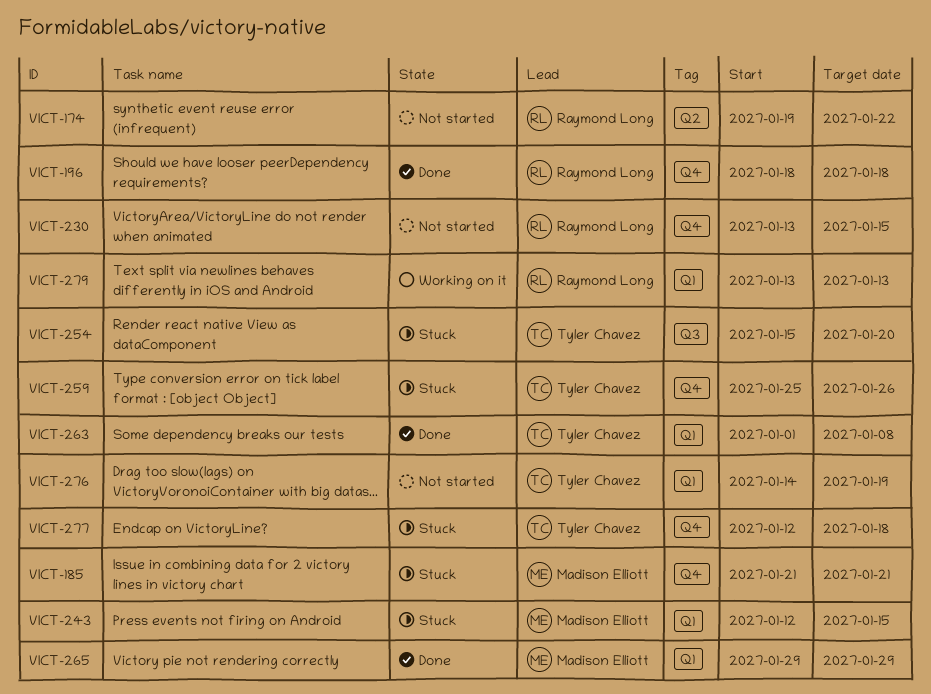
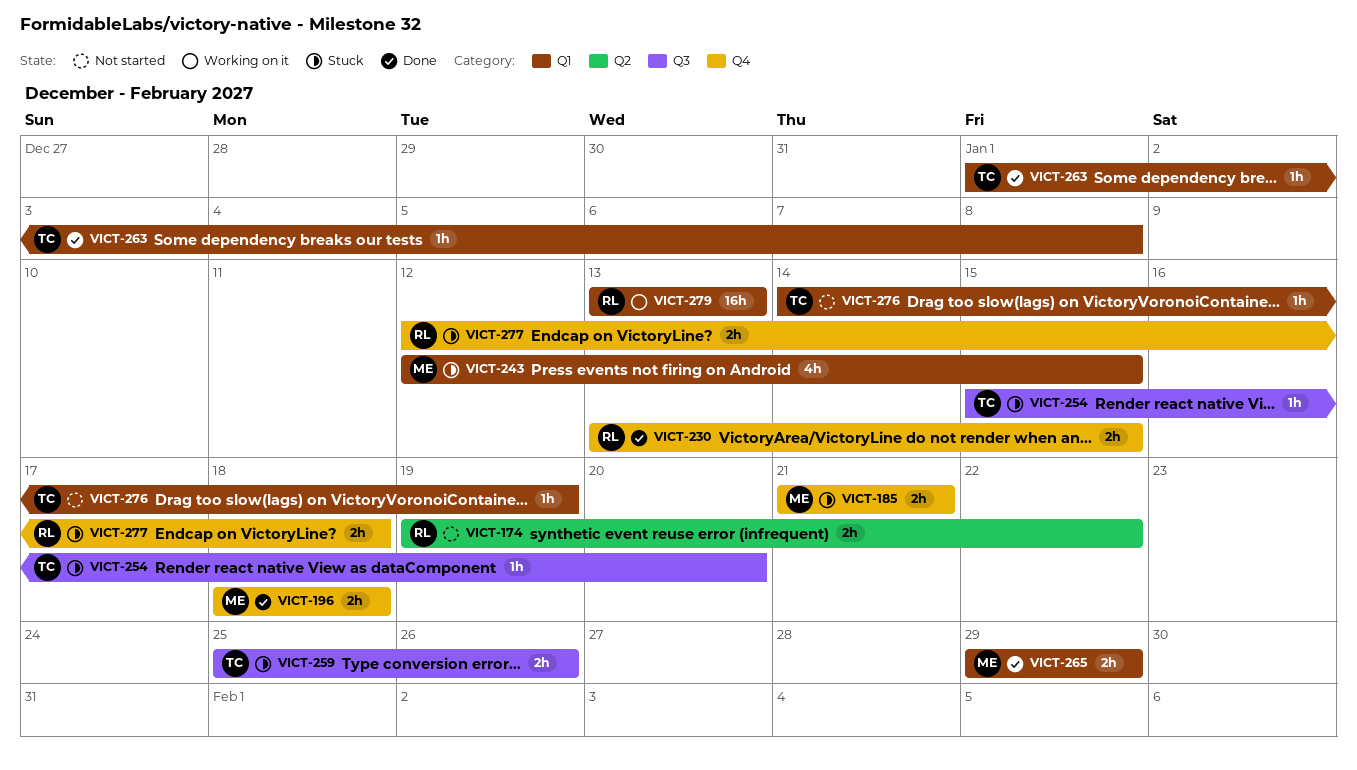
VICT-196, owner: Raymond Long -> Madison Elliott
VICT-230, status: Not started -> Done
VICT-259, label: Q4 -> Q3
VICT-277, owner: Tyler Chavez -> Raymond Long

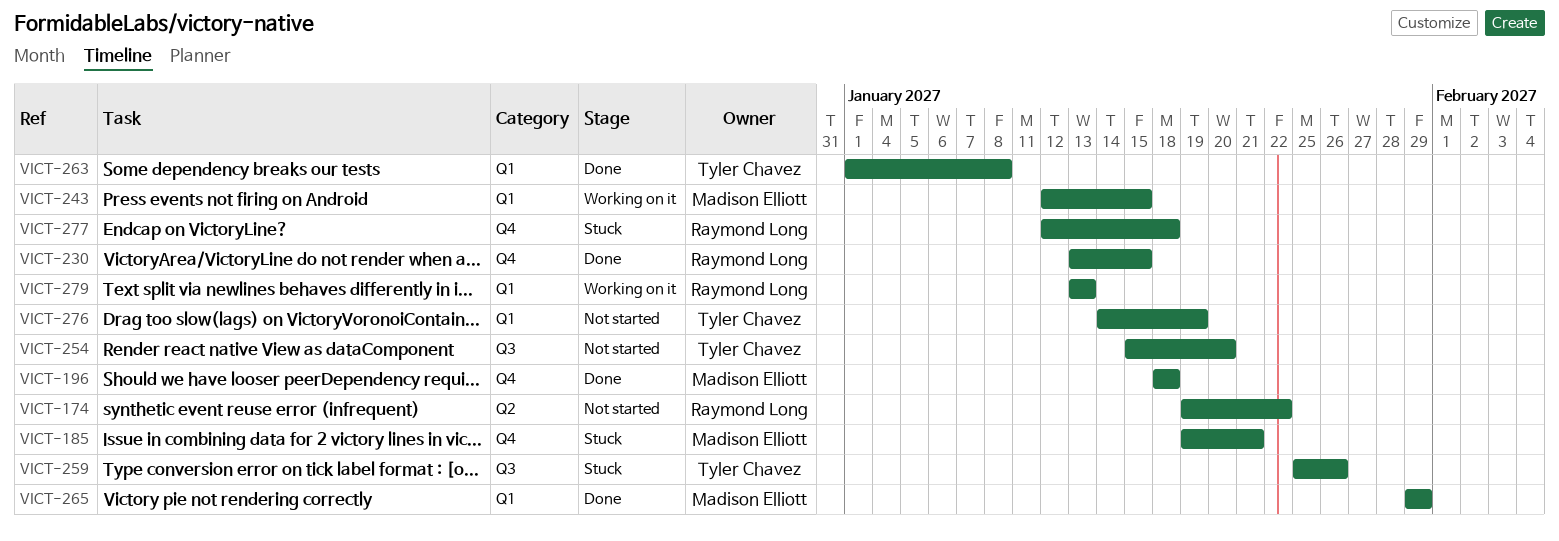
VICT-185, start: Jan 21 -> Jan 19
VICT-243, status: Stuck -> Working on it
VICT-254, status: Stuck -> Not started

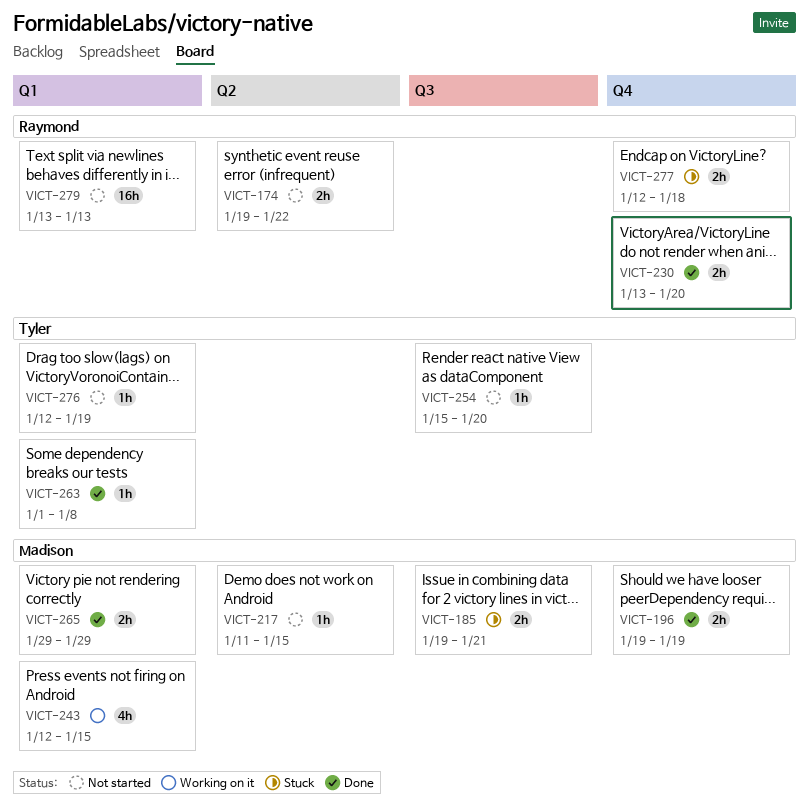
VICT-185, label: Q4 -> Q3
VICT-196, start: Jan 18 -> Jan 19
VICT-196, due: Jan 18 -> Jan 19
VICT-217: none -> present
VICT-230, due: Jan 15 -> Jan 20
VICT-259: present -> none
VICT-276, start: Jan 14 -> Jan 12
VICT-279, status: Working on it -> Not started

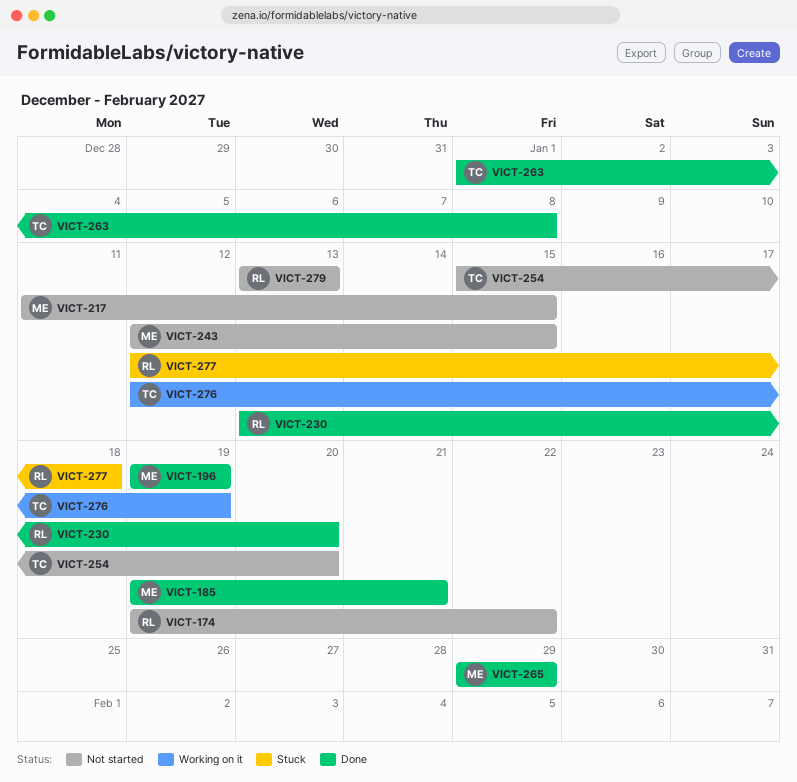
VICT-185, status: Stuck -> Done
VICT-243, status: Working on it -> Not started
VICT-276, status: Not started -> Working on it

